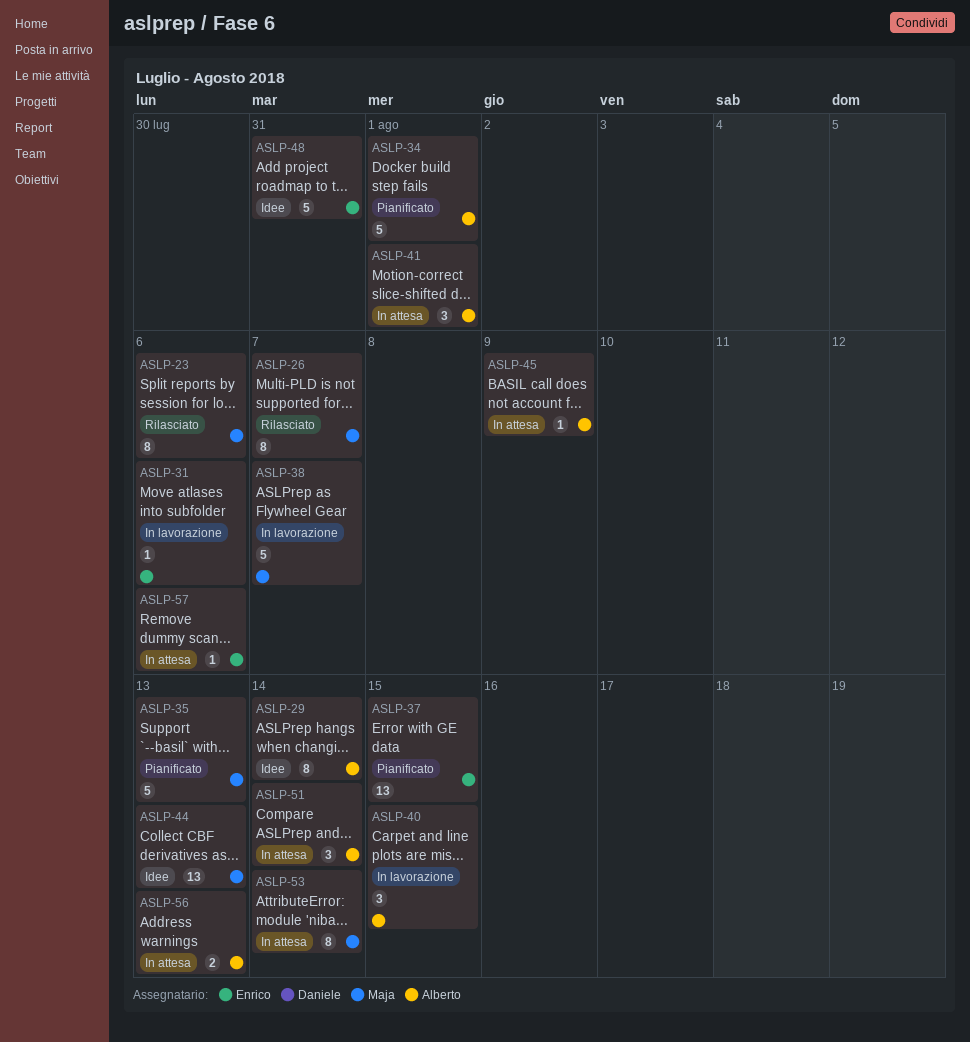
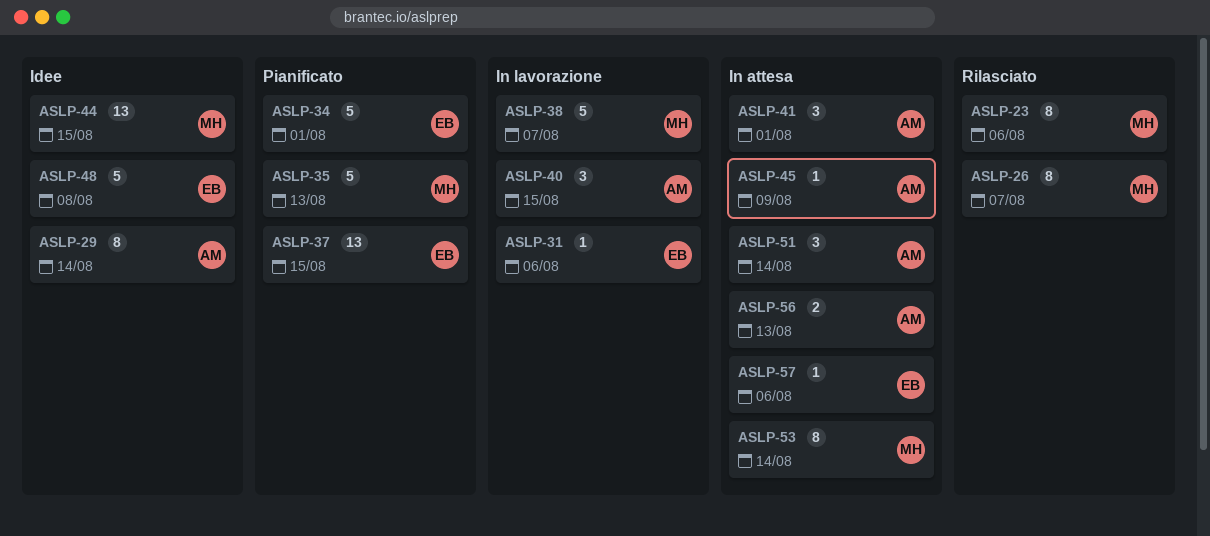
ASLP-34, owner: Alberto -> Enrico
ASLP-44, due: Aug 13 -> Aug 15
ASLP-48, due: Jul 31 -> Aug 8

